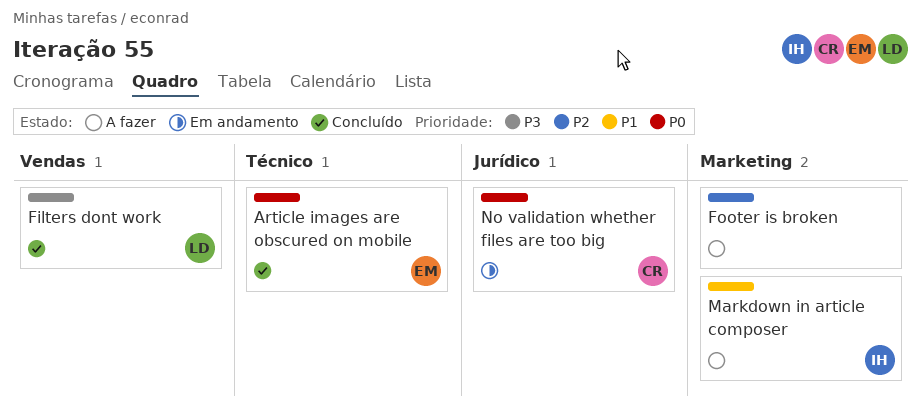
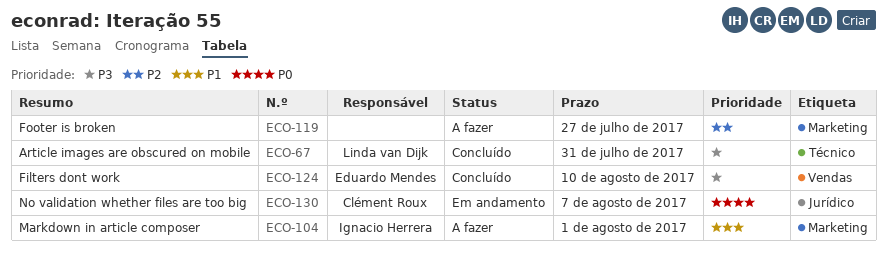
Article images are obscured on mobile, owner: Eduardo Mendes -> Linda van Dijk
Article images are obscured on mobile, priority: P0 -> P3
Filters dont work, owner: Linda van Dijk -> Eduardo Mendes

